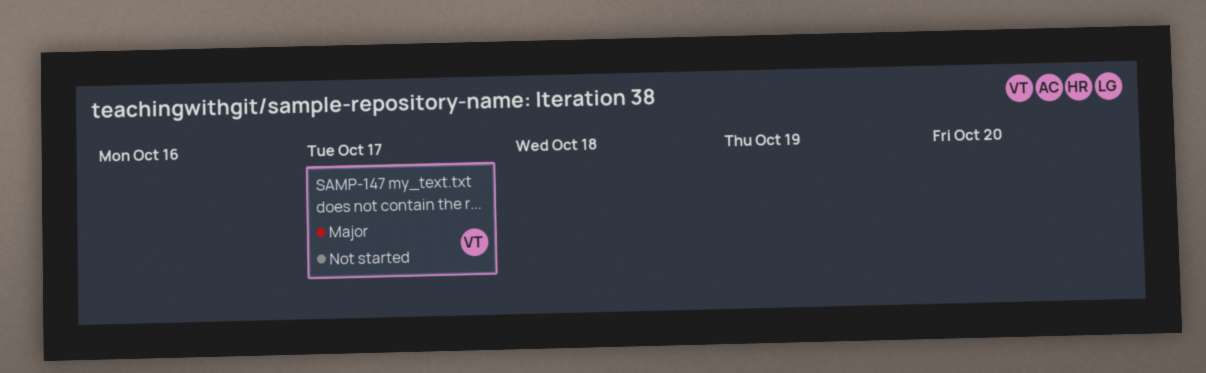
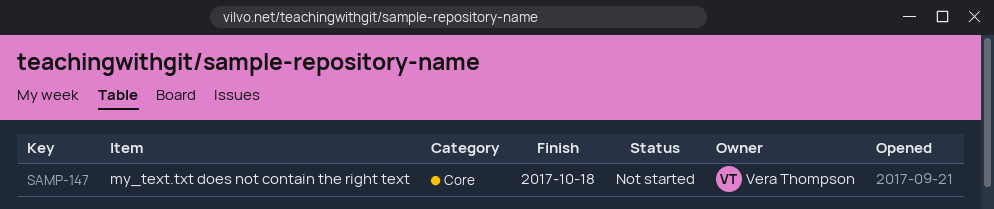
SAMP-147, due: Oct 17 -> Oct 18

